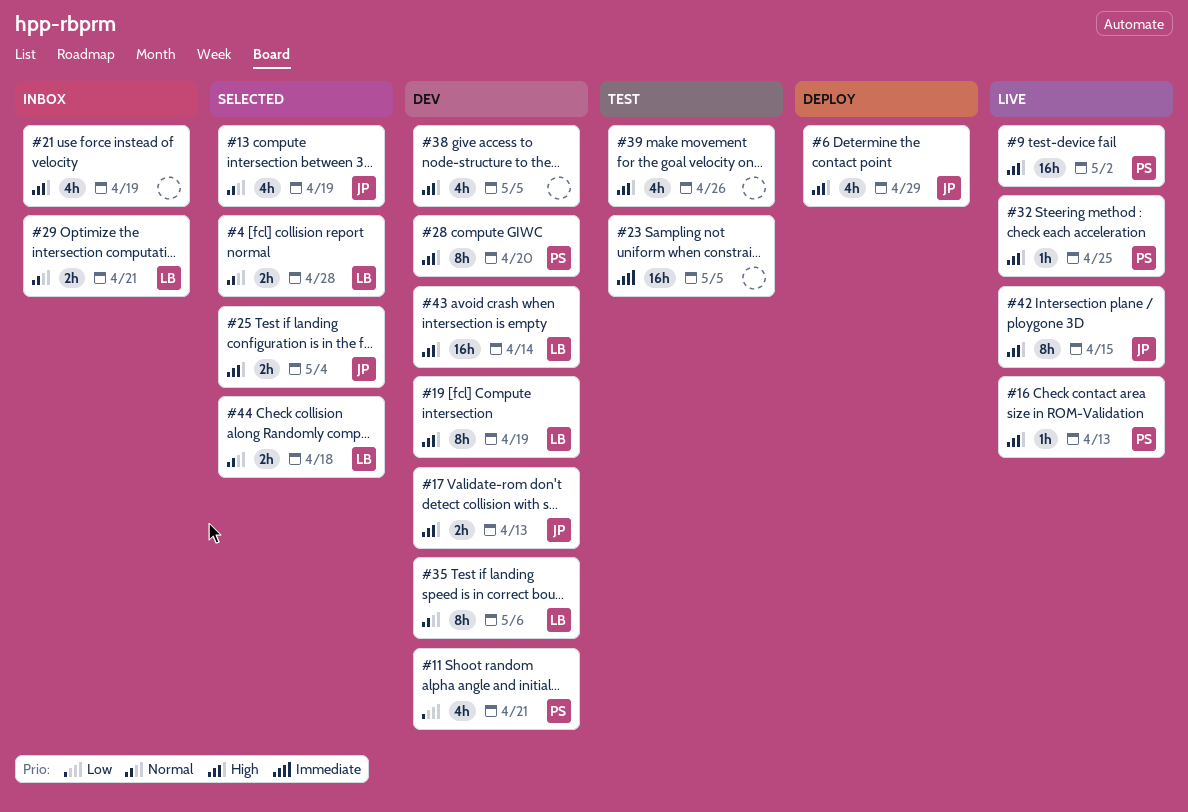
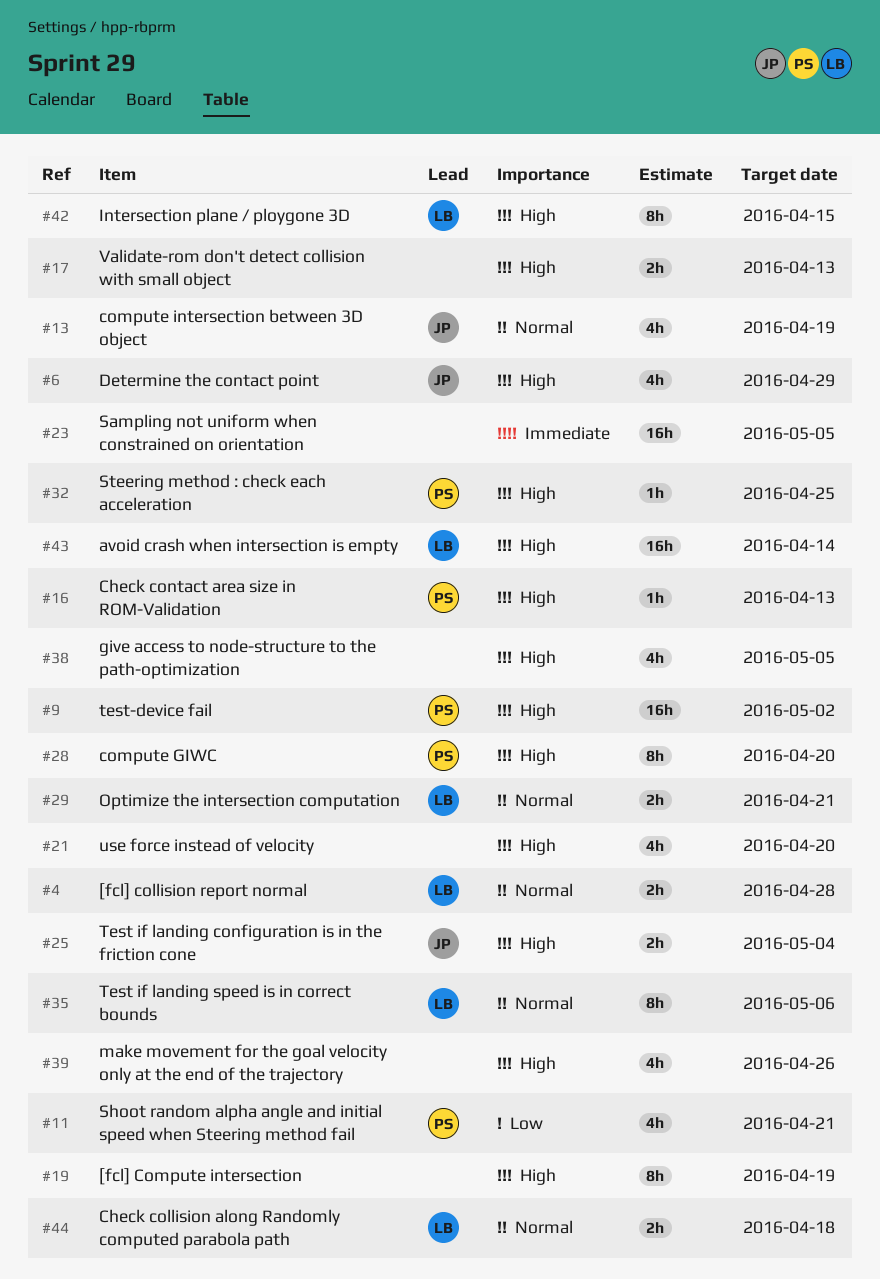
#17, owner: JP -> none
#19, owner: LB -> none
#21, due: Apr 19 -> Apr 20
#42, owner: JP -> LB

